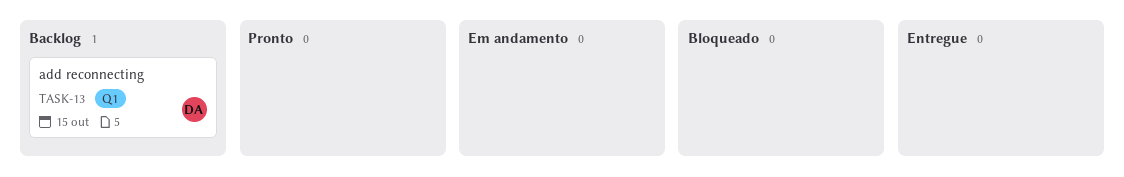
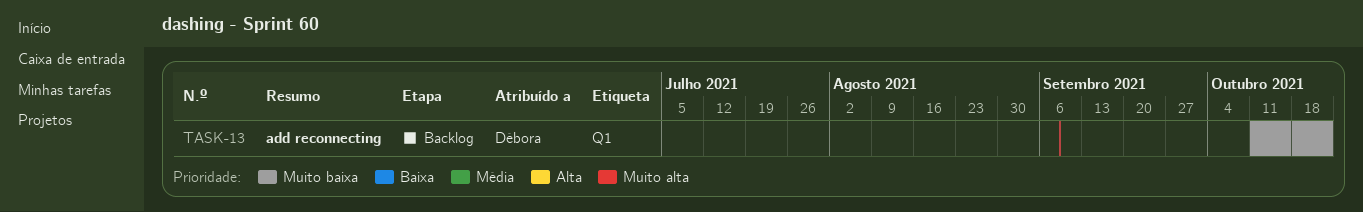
TASK-13, due: Oct 15 -> Oct 22

